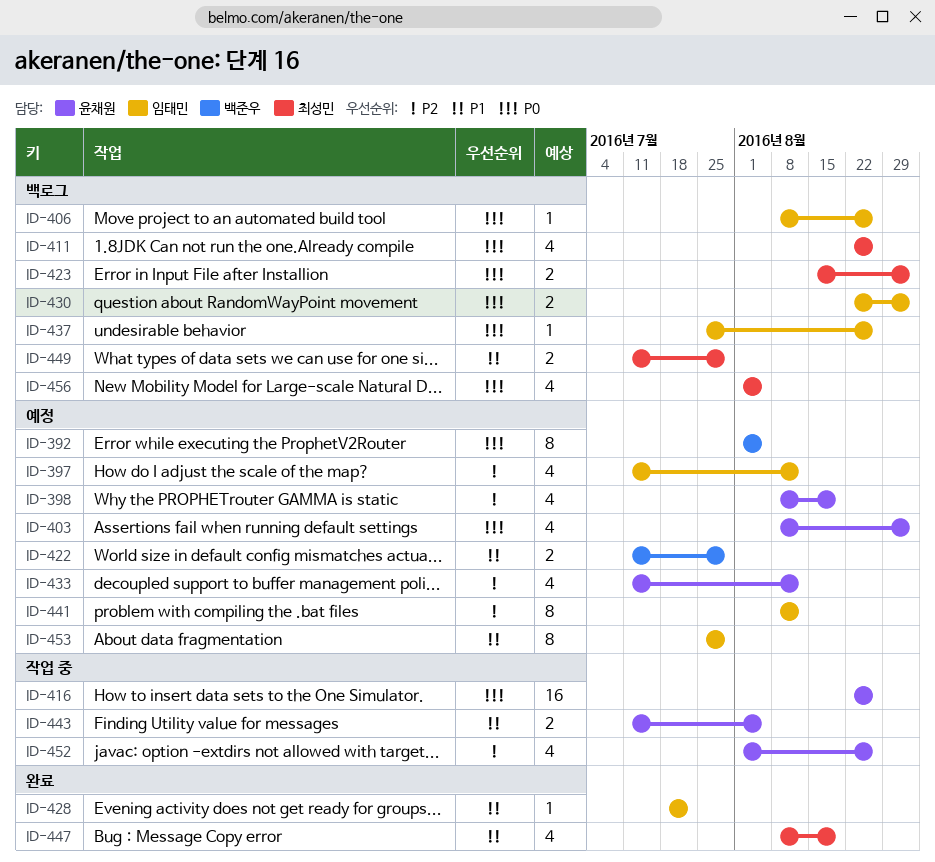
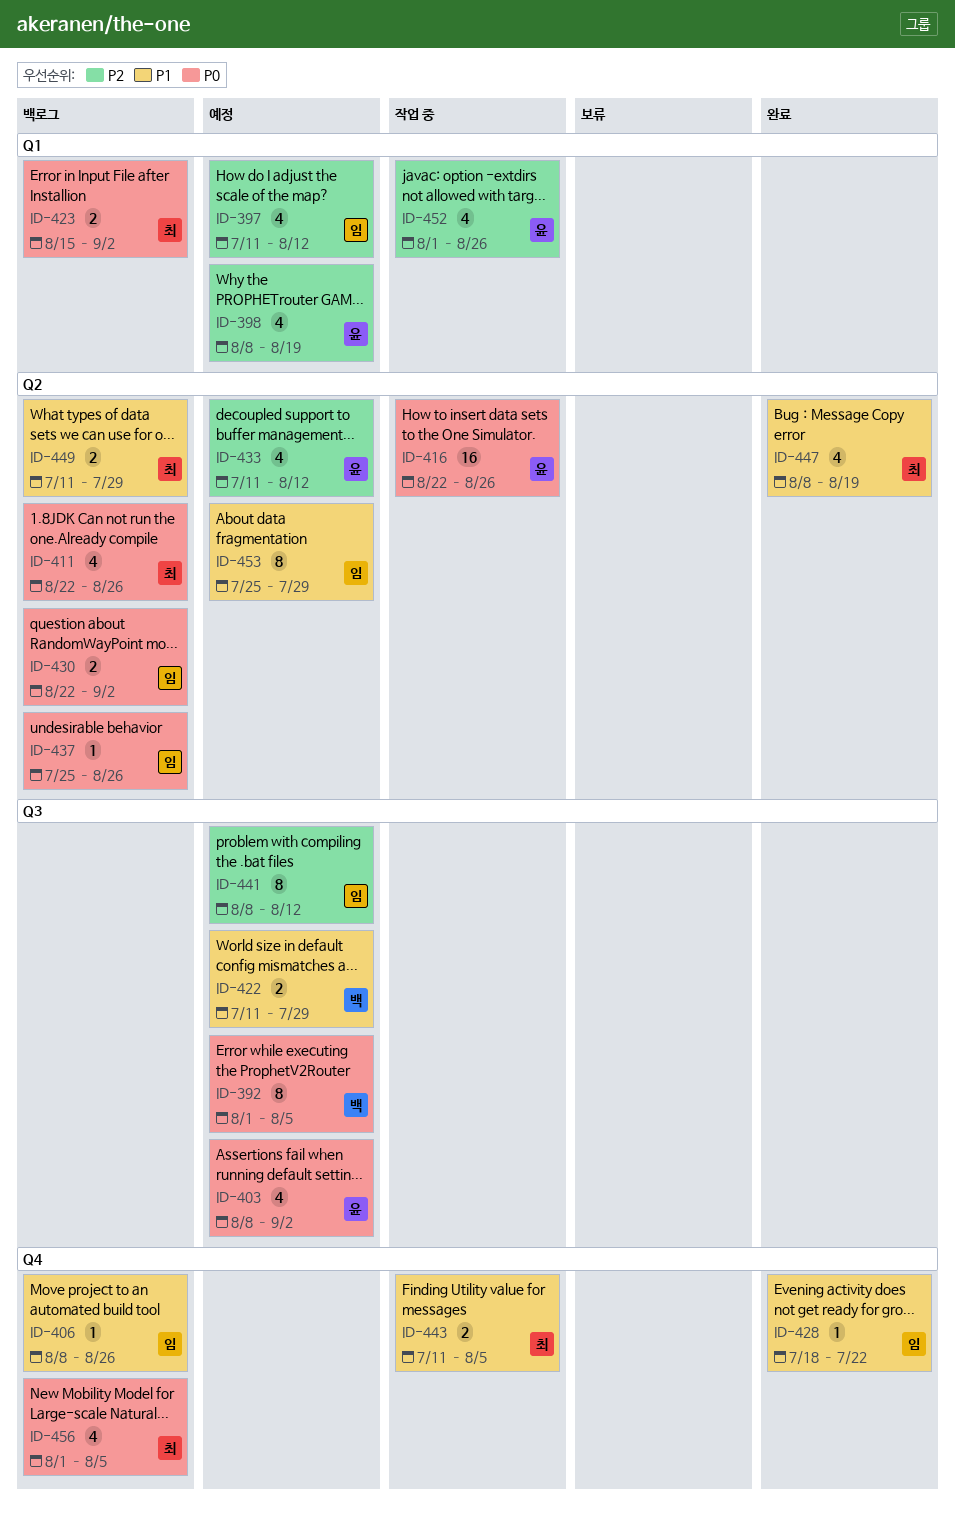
ID-406, priority: P0 -> P1
ID-443, owner: 윤채원 -> 최성민

